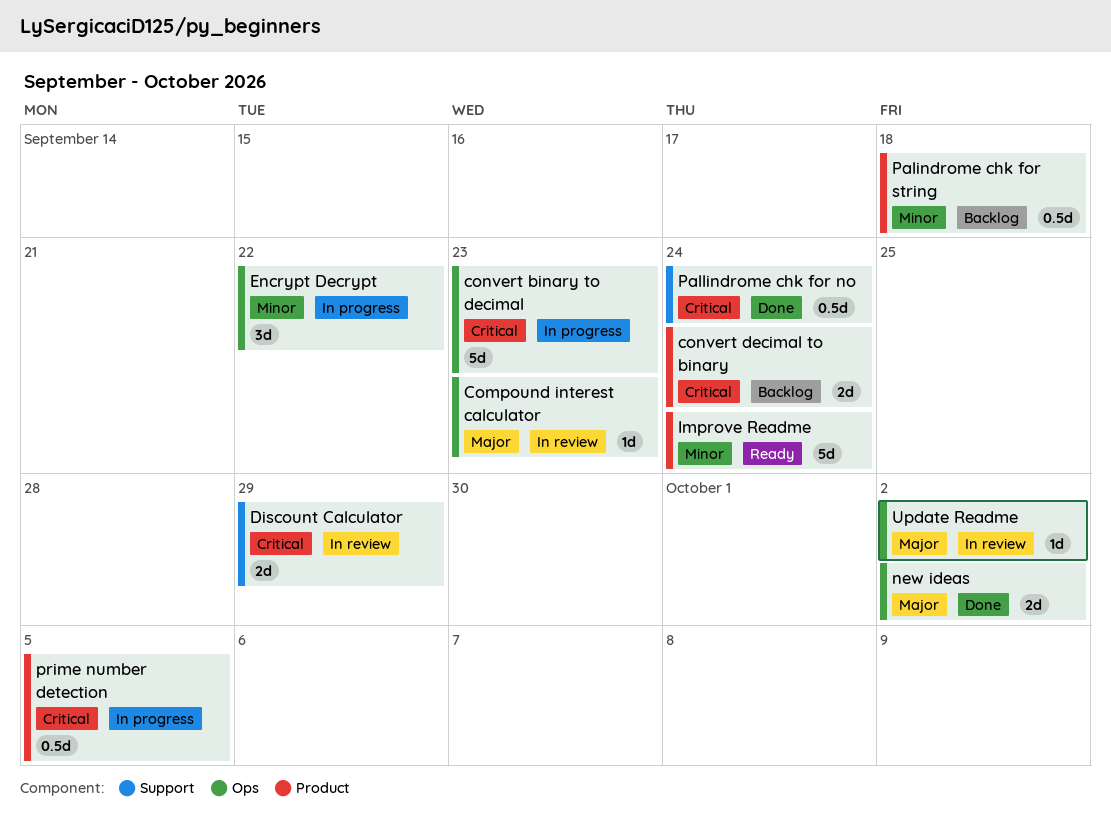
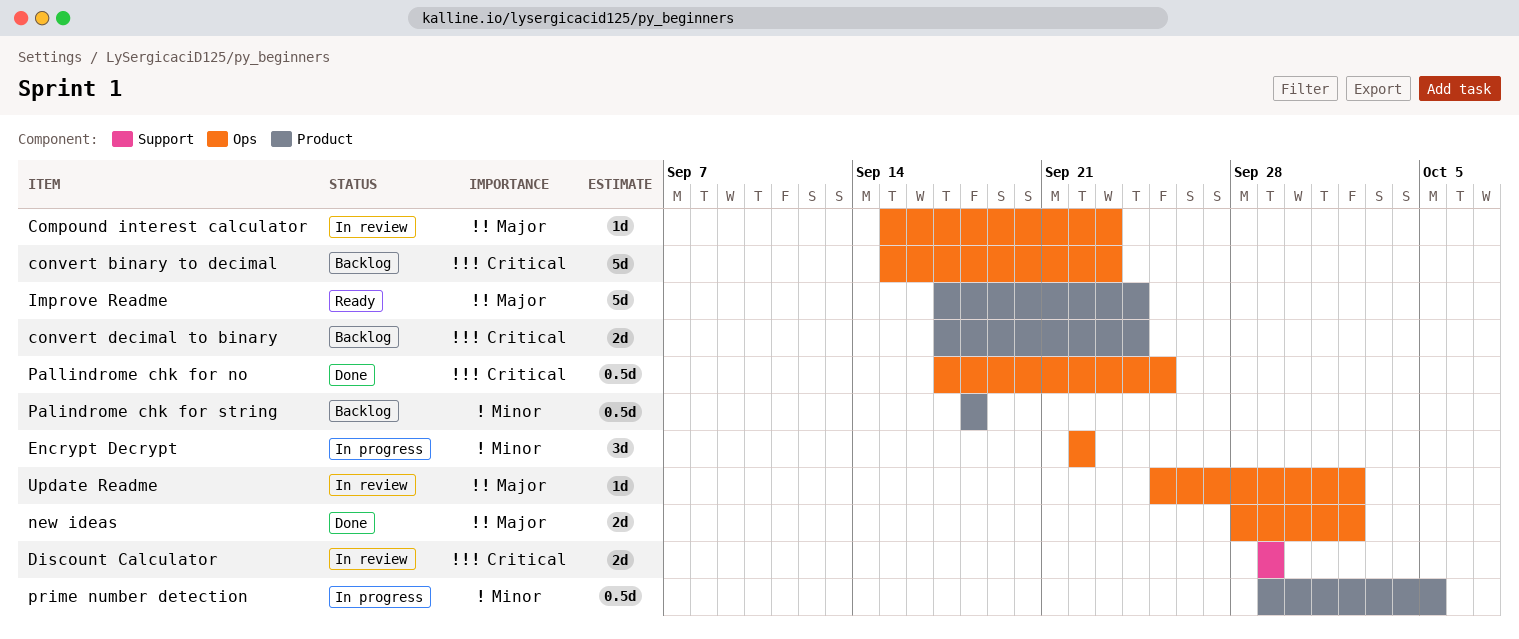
convert binary to decimal, status: In progress -> Backlog
Improve Readme, priority: Minor -> Major
Pallindrome chk for no, label: Support -> Ops
Pallindrome chk for no, due: Sep 24 -> Sep 25
prime number detection, priority: Critical -> Minor

